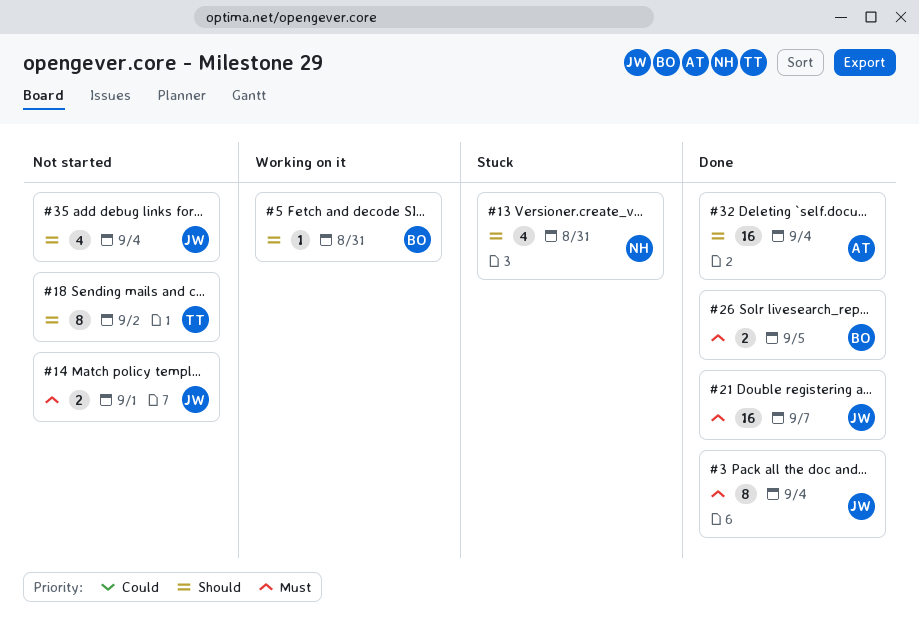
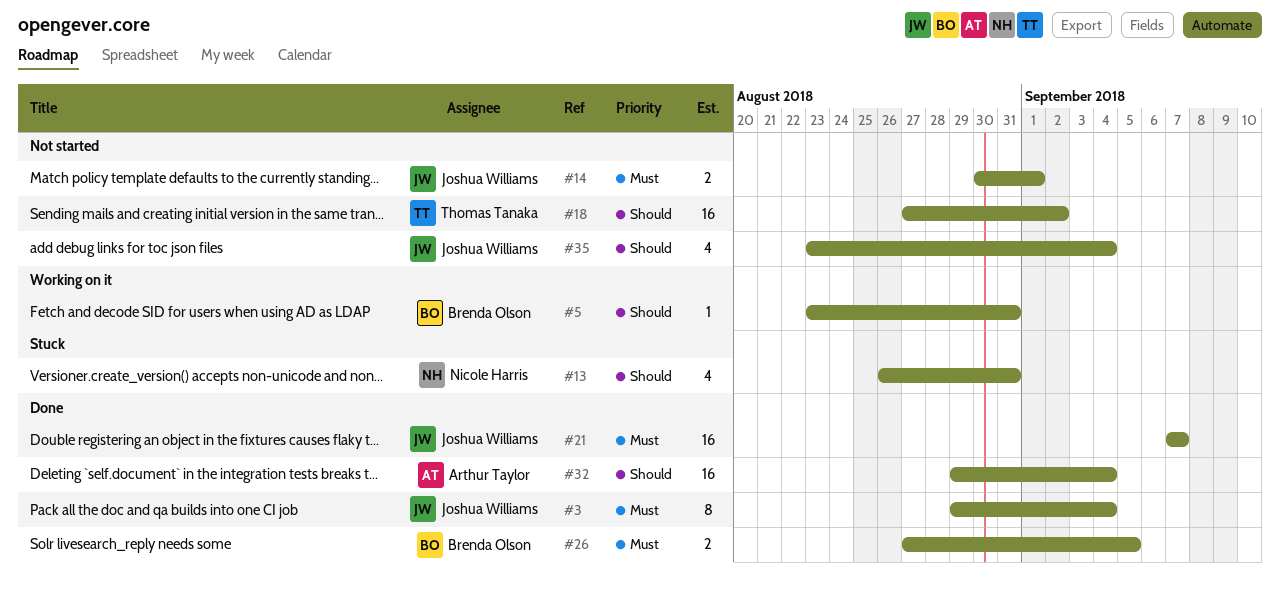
#18, estimate: 8 -> 16

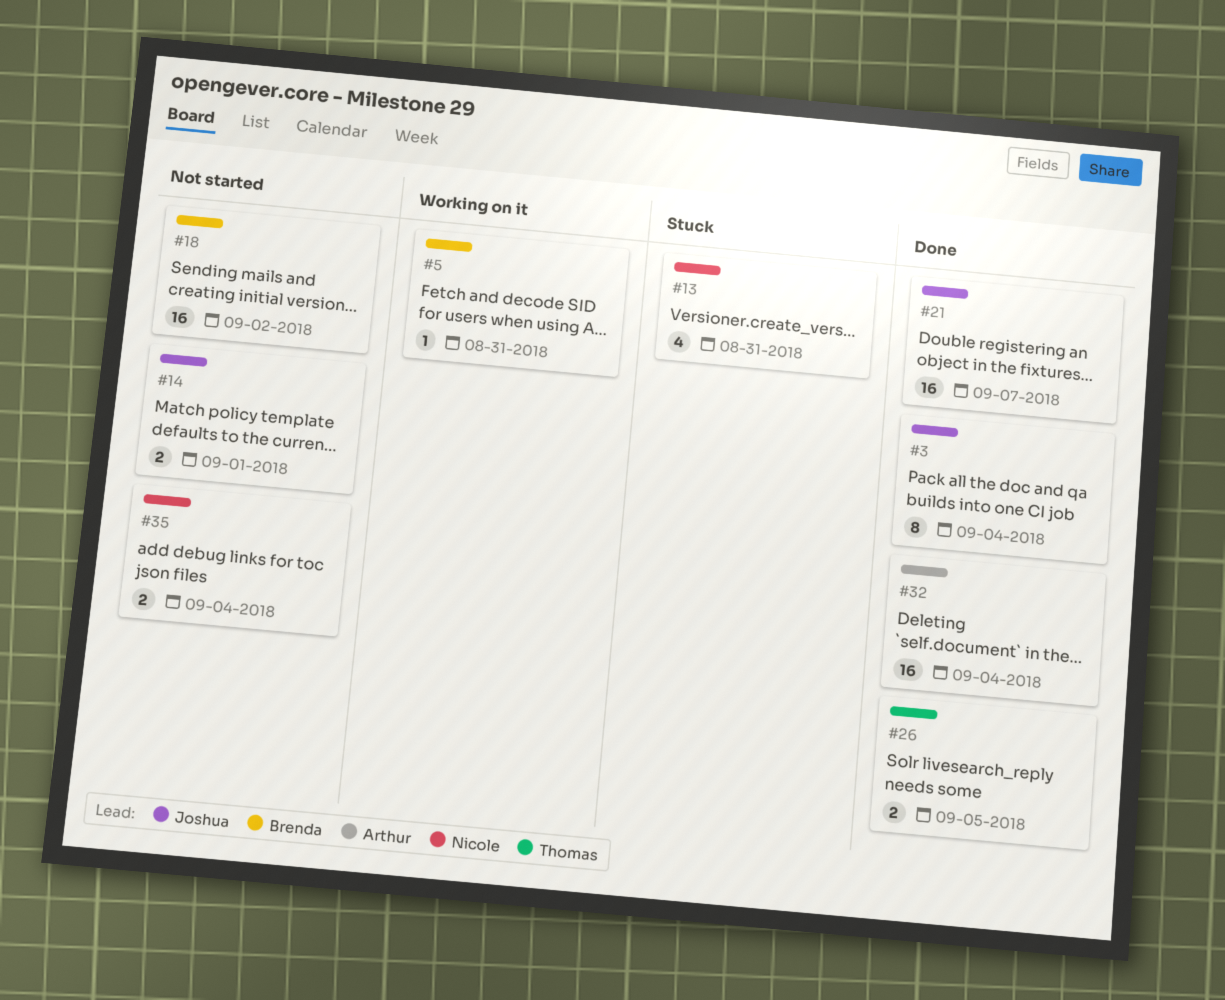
#18, owner: Thomas Tanaka -> Brenda Olson
#26, owner: Brenda Olson -> Thomas Tanaka
#35, owner: Joshua Williams -> Nicole Harris
#35, estimate: 4 -> 2

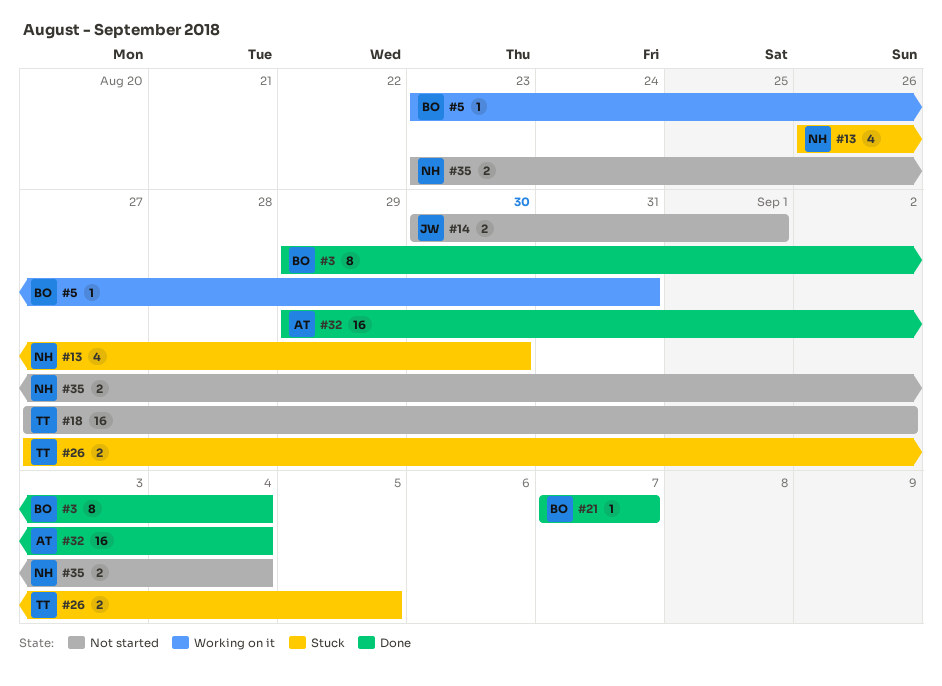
#3, owner: Joshua -> Brenda
#13, due: Aug 31 -> Aug 30
#18, owner: Brenda -> Thomas
#21, owner: Joshua -> Brenda
#21, estimate: 16 -> 1
#26, status: Done -> Stuck

